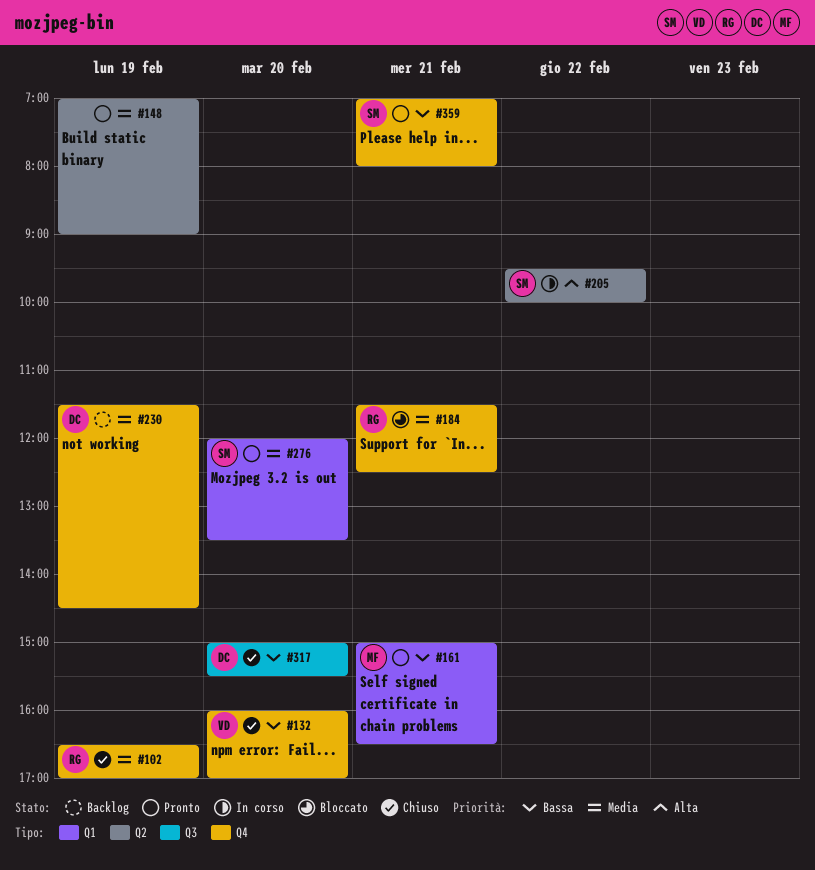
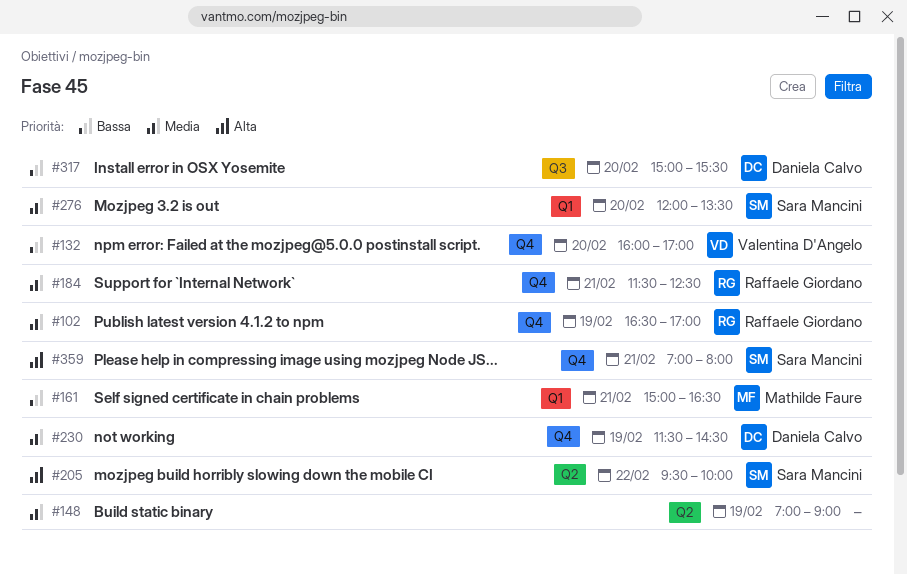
#359, priority: Bassa -> Alta

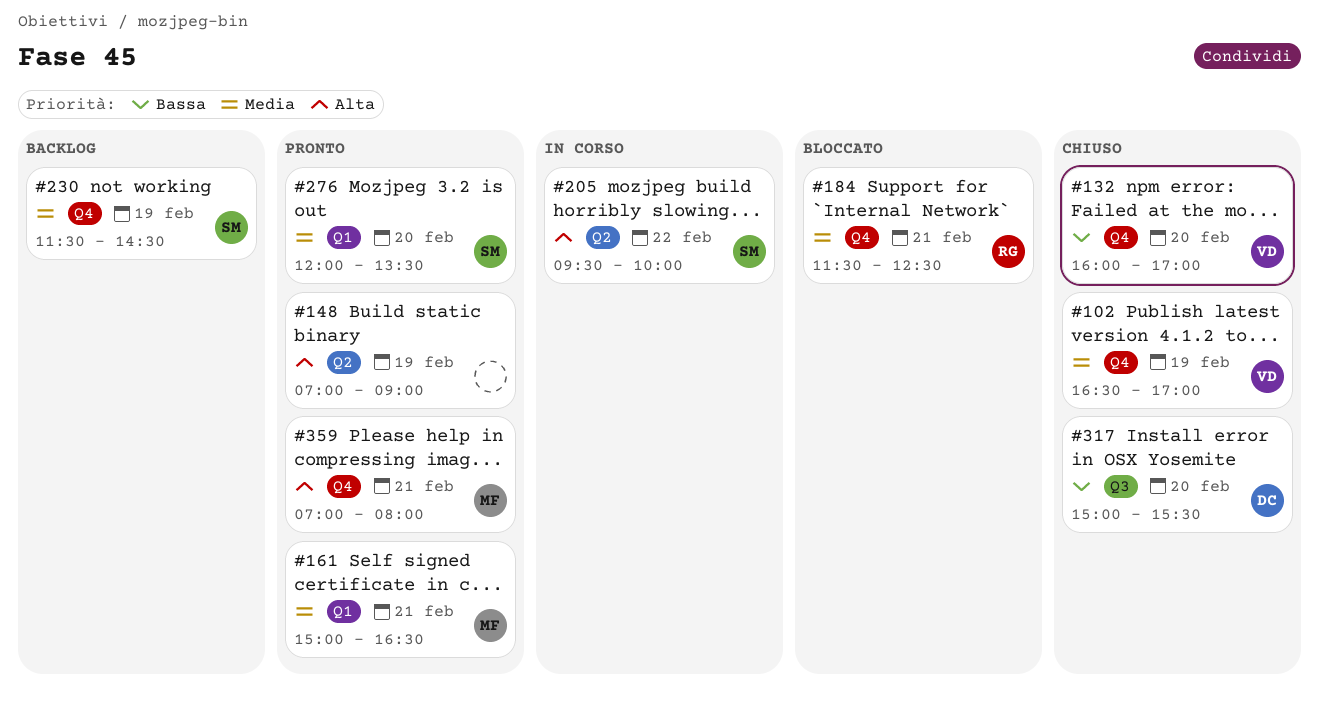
#102, owner: Raffaele Giordano -> Valentina D'Angelo
#148, priority: Media -> Alta
#161, priority: Bassa -> Media
#230, owner: Daniela Calvo -> Sara Mancini
#359, owner: Sara Mancini -> Mathilde Faure

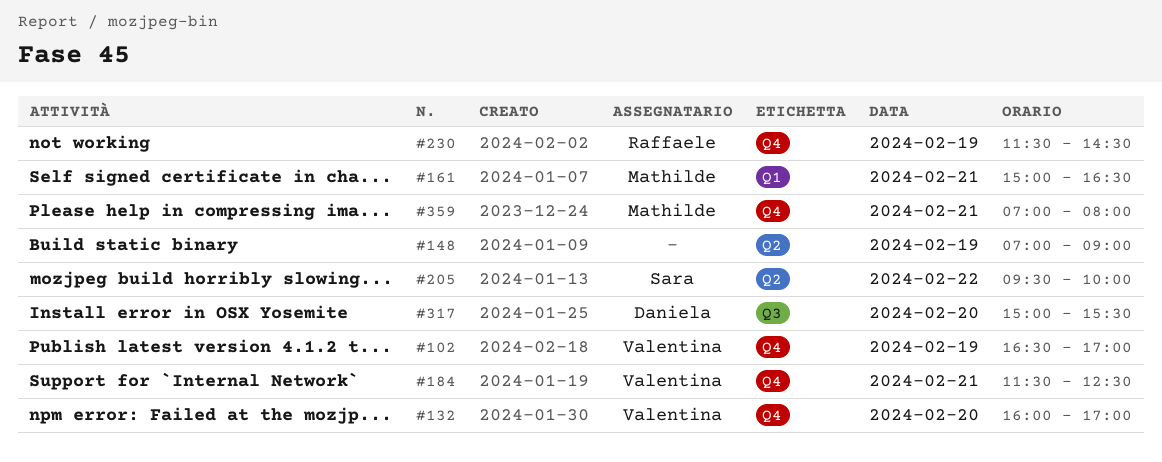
#184, owner: Raffaele -> Valentina
#230, owner: Sara -> Raffaele
#276: present -> none

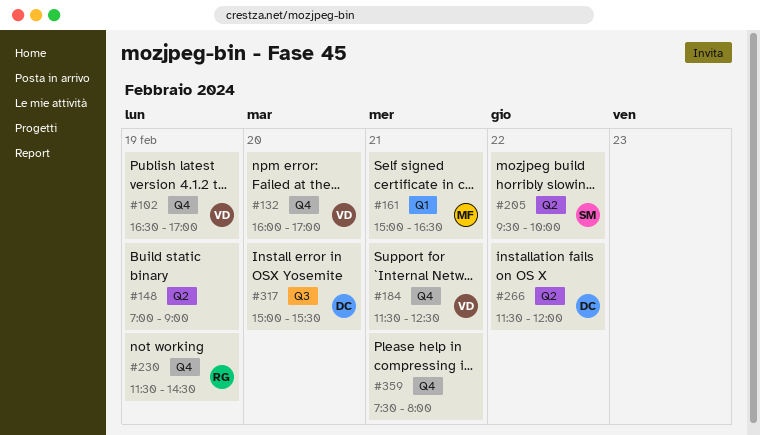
#266: none -> present
#359, owner: Mathilde -> none
#359, begins: 07:00 -> 07:30

